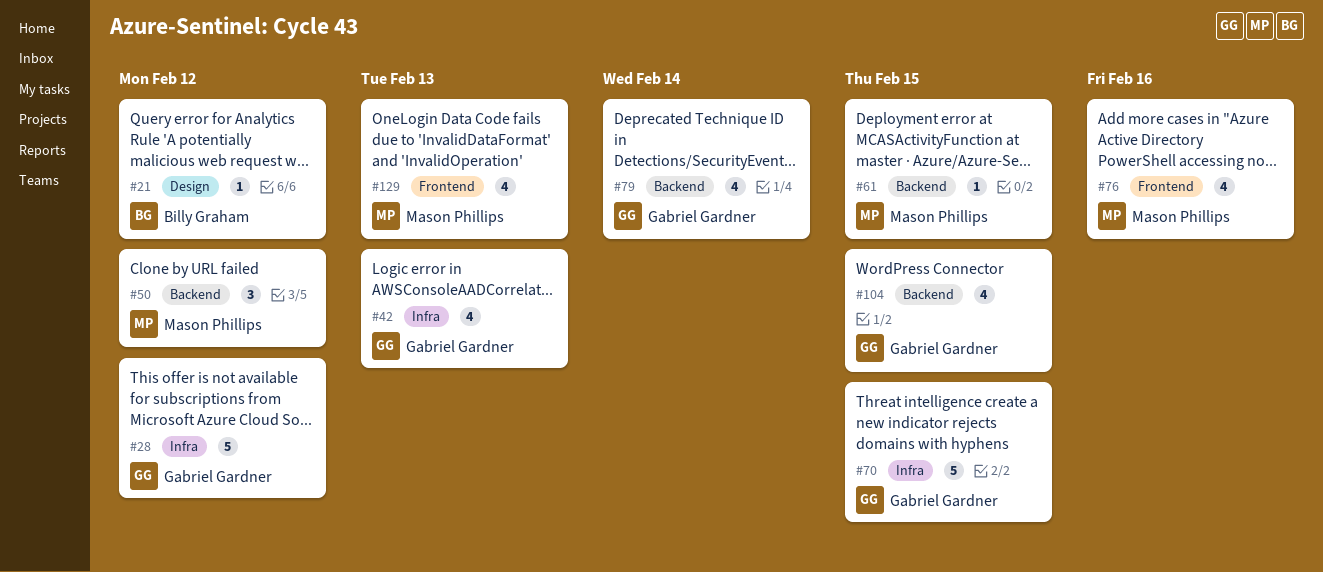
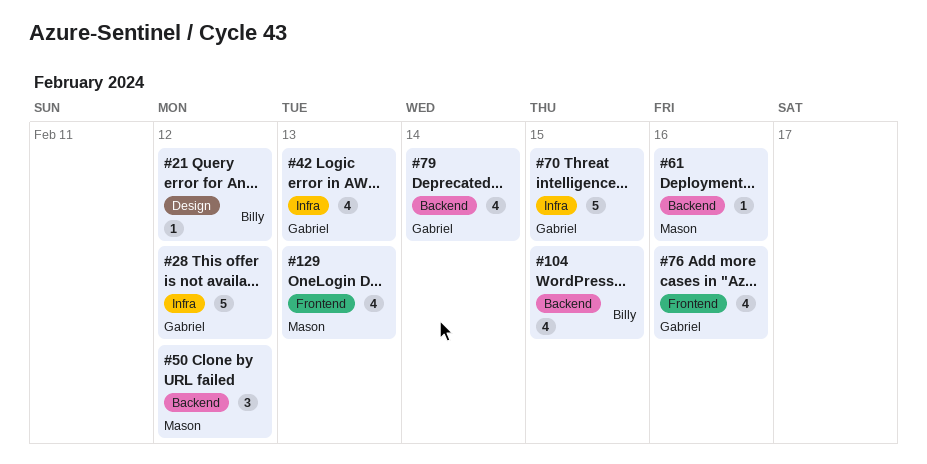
#61, due: Feb 15 -> Feb 16
#76, owner: Mason Phillips -> Gabriel Gardner
#104, owner: Gabriel Gardner -> Billy Graham

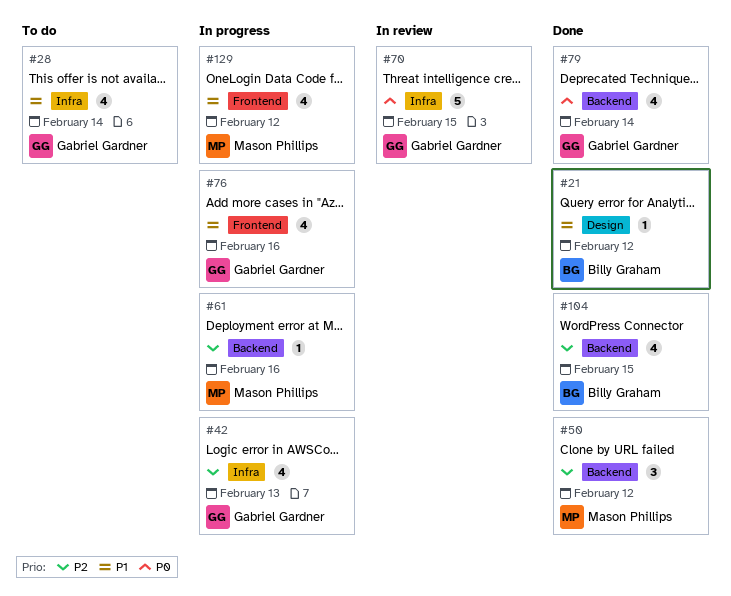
#28, estimate: 5 -> 4
#28, due: Feb 12 -> Feb 14
#129, due: Feb 13 -> Feb 12

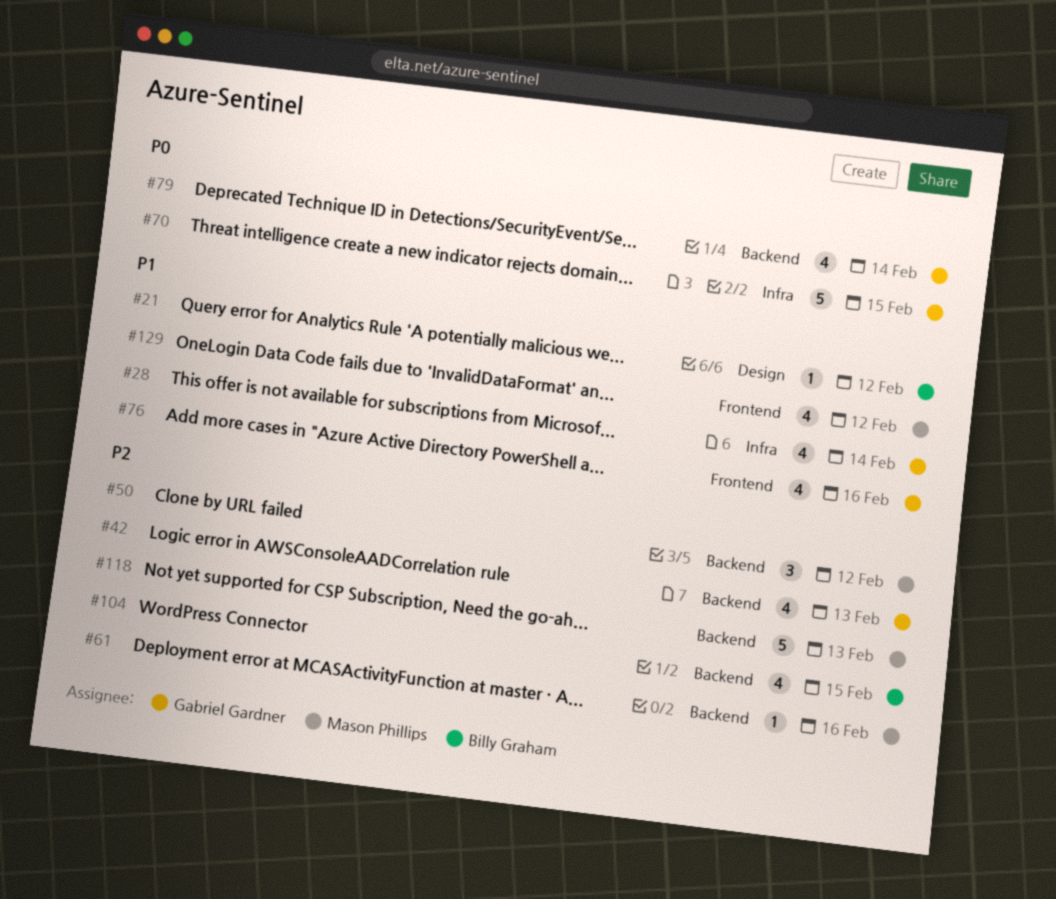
#42, label: Infra -> Backend
#118: none -> present

